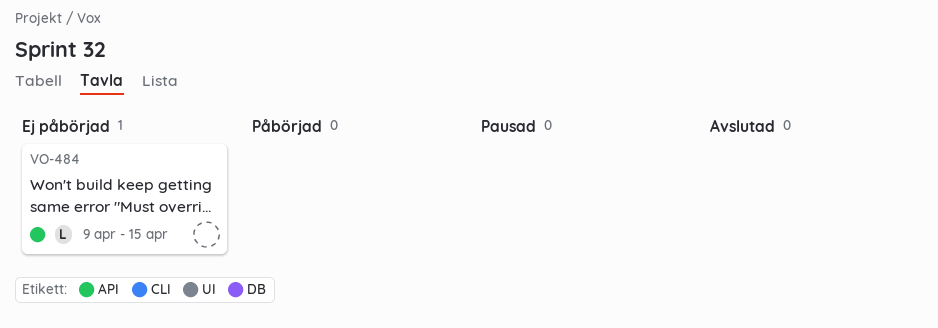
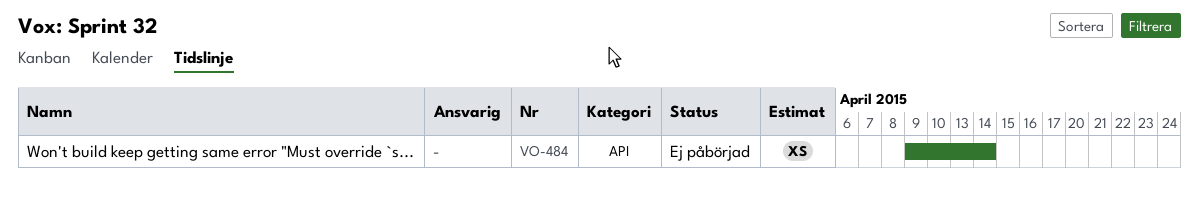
VO-484, estimate: L -> XS
VO-484, due: Apr 15 -> Apr 14

